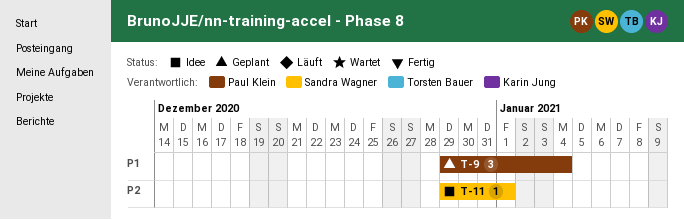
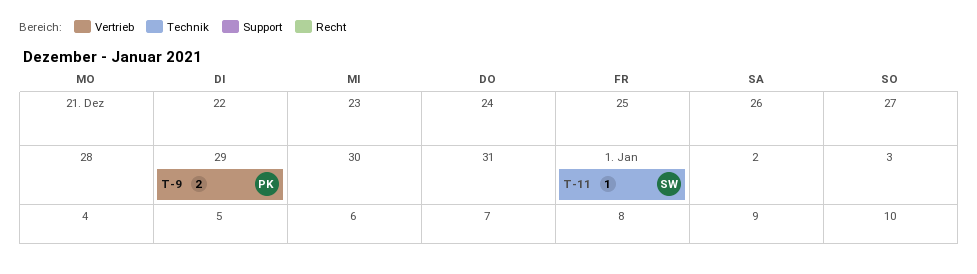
T-9, estimate: 3 -> 2
T-9, due: Jan 4 -> Dec 29

